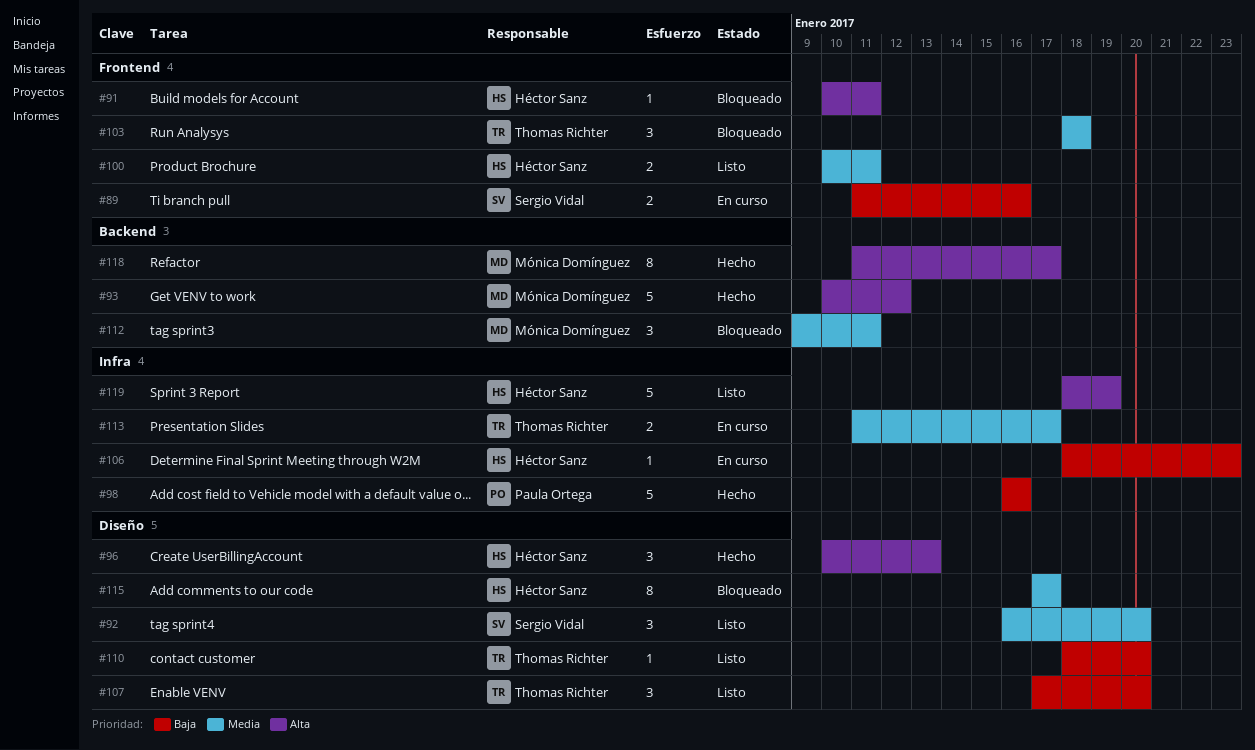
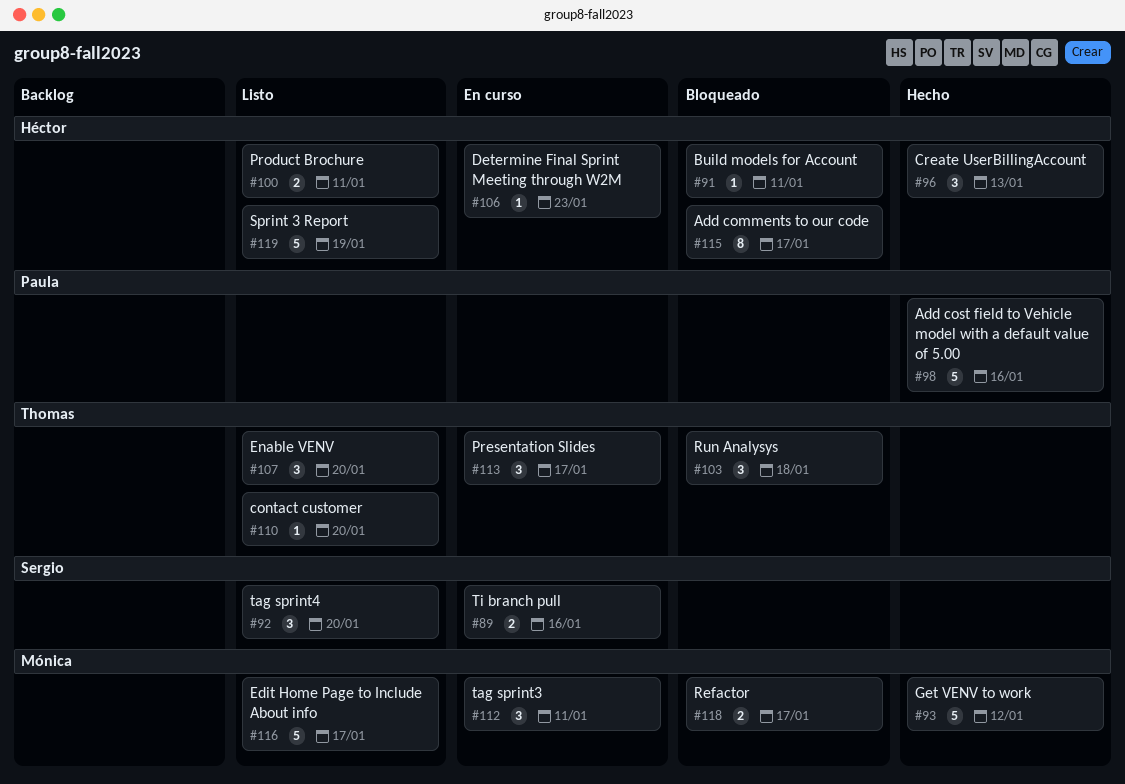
#112, status: Bloqueado -> En curso
#113, estimate: 2 -> 3
#116: none -> present
#118, status: Hecho -> Bloqueado
#118, estimate: 8 -> 2

